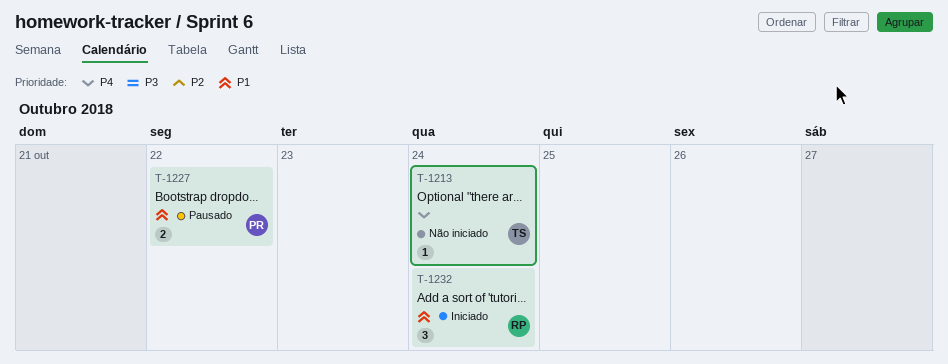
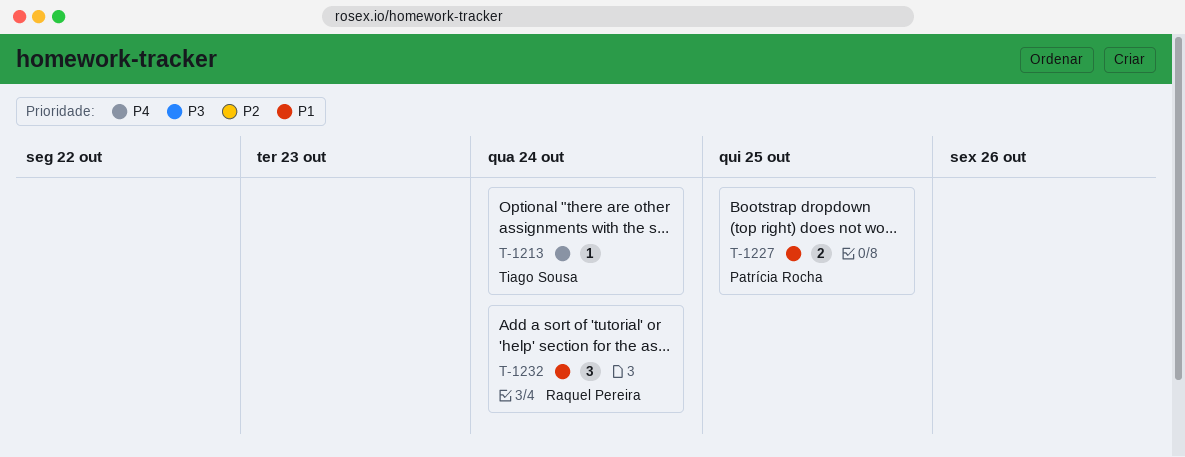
T-1227, due: Oct 22 -> Oct 25

